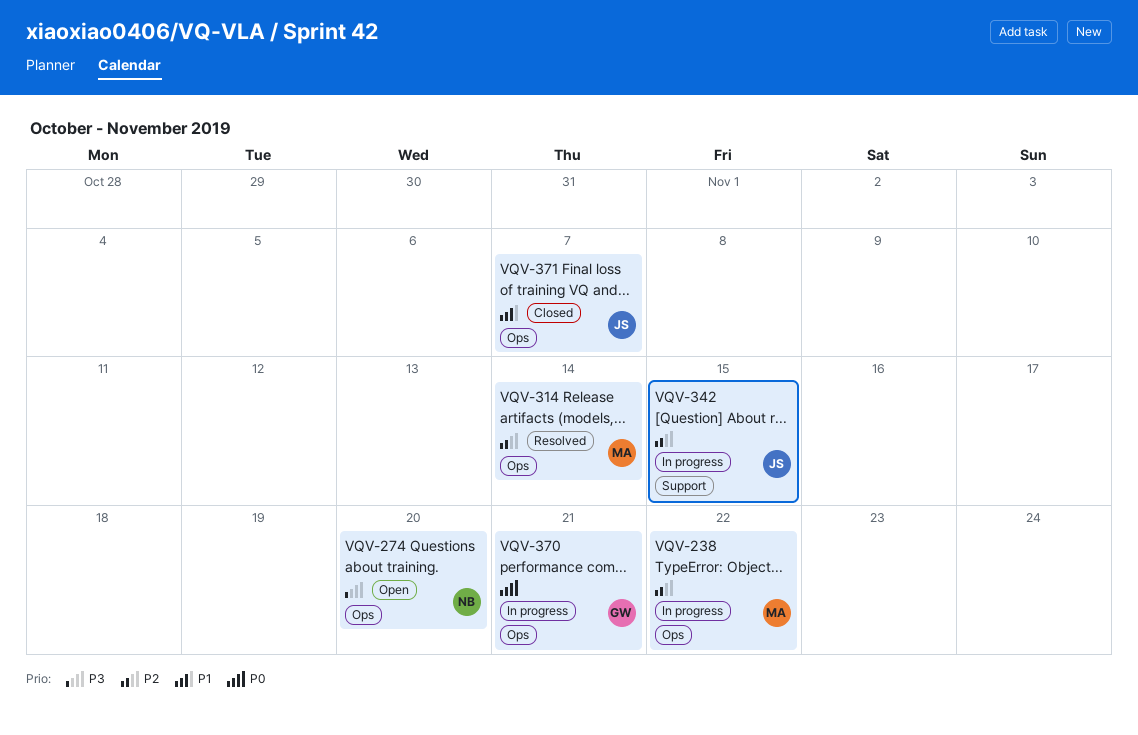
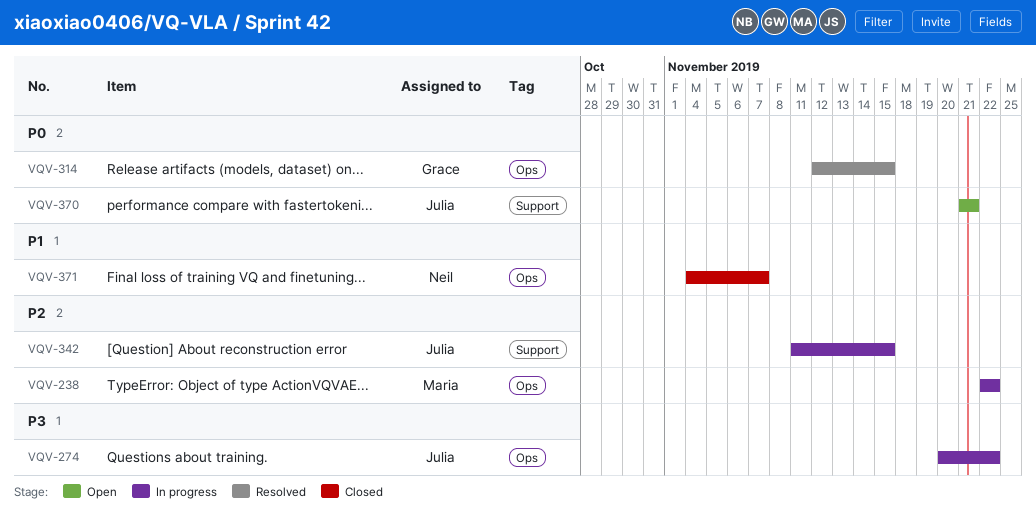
VQV-274, status: Open -> In progress
VQV-274, owner: Neil -> Julia
VQV-274, due: Nov 20 -> Nov 22
VQV-314, owner: Maria -> Grace
VQV-314, priority: P2 -> P0
VQV-314, due: Nov 14 -> Nov 15
VQV-370, status: In progress -> Open
VQV-370, owner: Grace -> Julia
VQV-370, label: Ops -> Support
VQV-371, owner: Julia -> Neil

